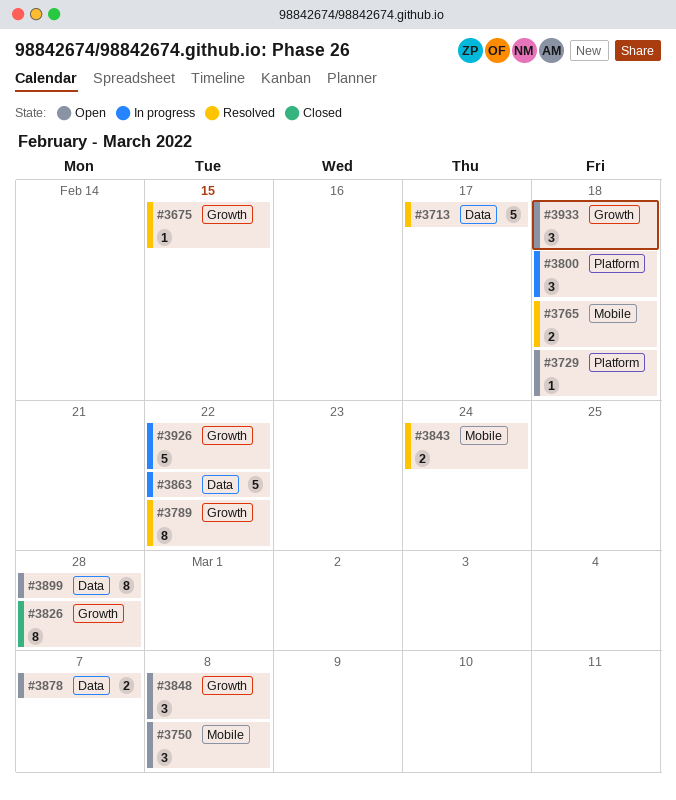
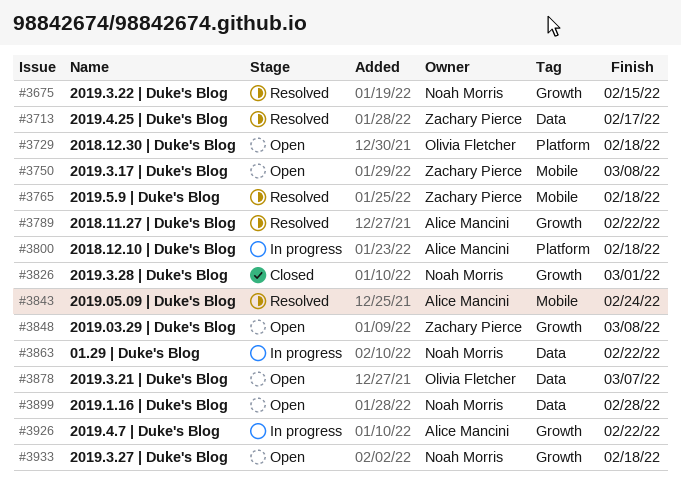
#3826, due: Feb 28 -> Mar 1

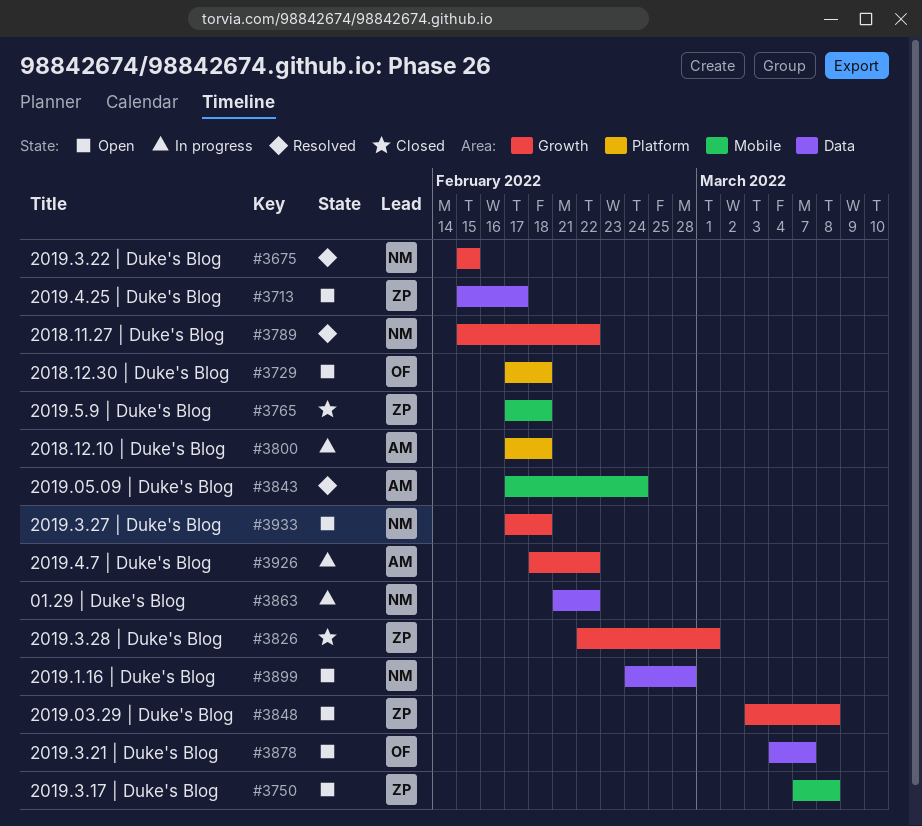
#3713, status: Resolved -> Open
#3765, status: Resolved -> Closed
#3789, owner: Alice Mancini -> Noah Morris
#3826, owner: Noah Morris -> Zachary Pierce

